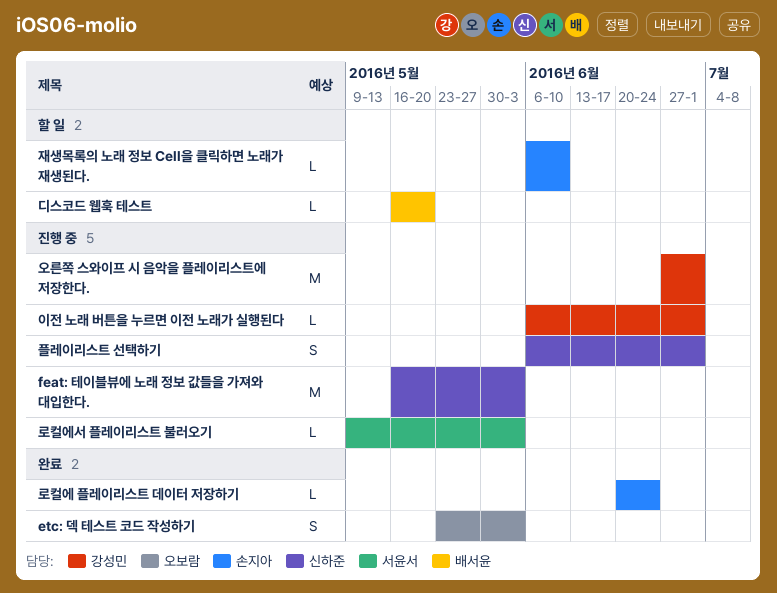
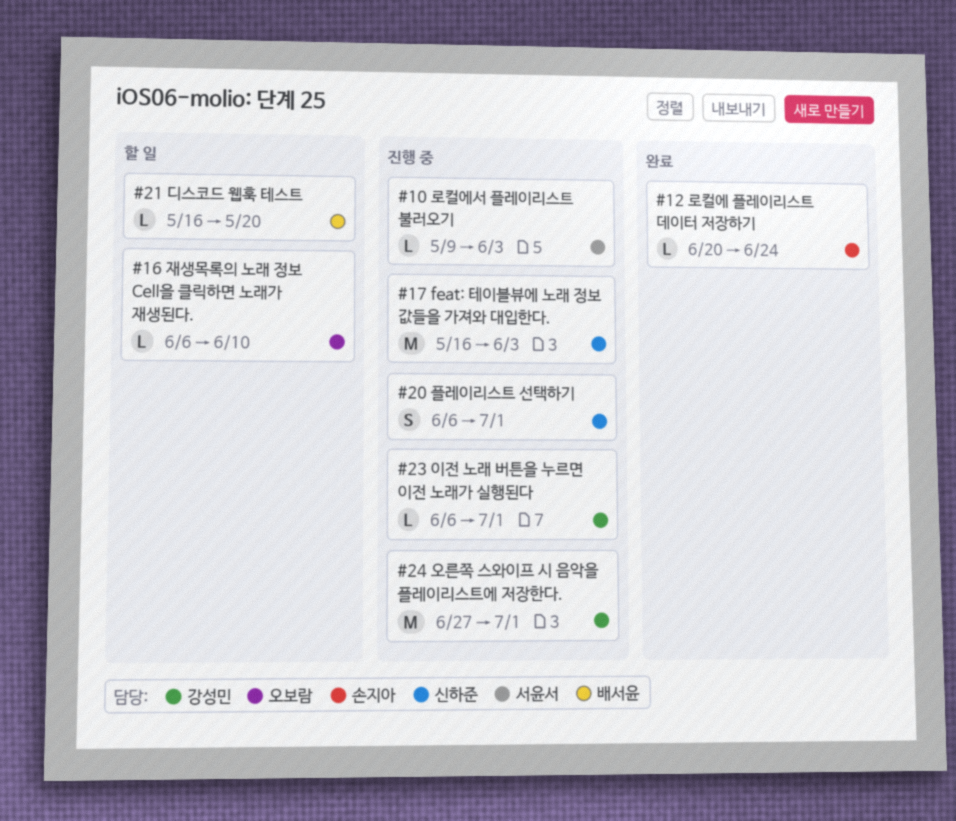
etc: 덱 테스트 코드 작성하기: present -> none
재생목록의 노래 정보 Cell을 클릭하면 노래가 재생된다., owner: 손지아 -> 오보람

